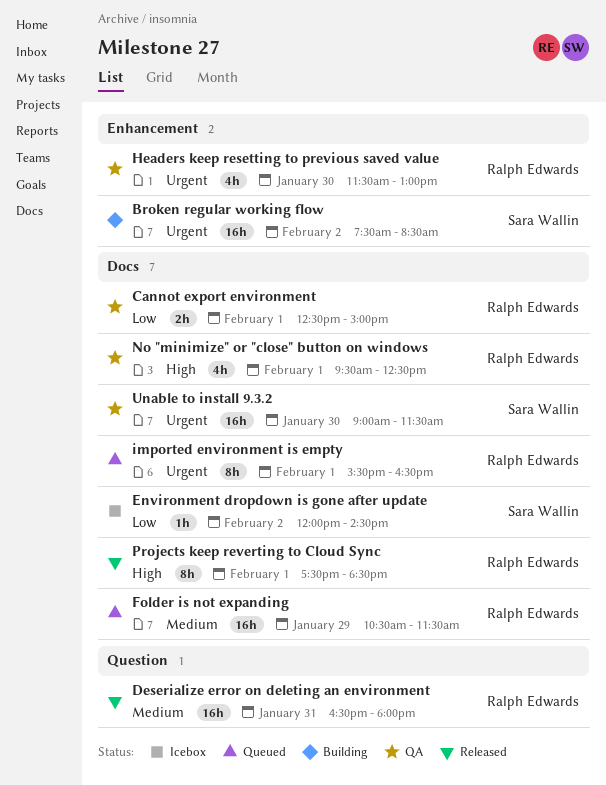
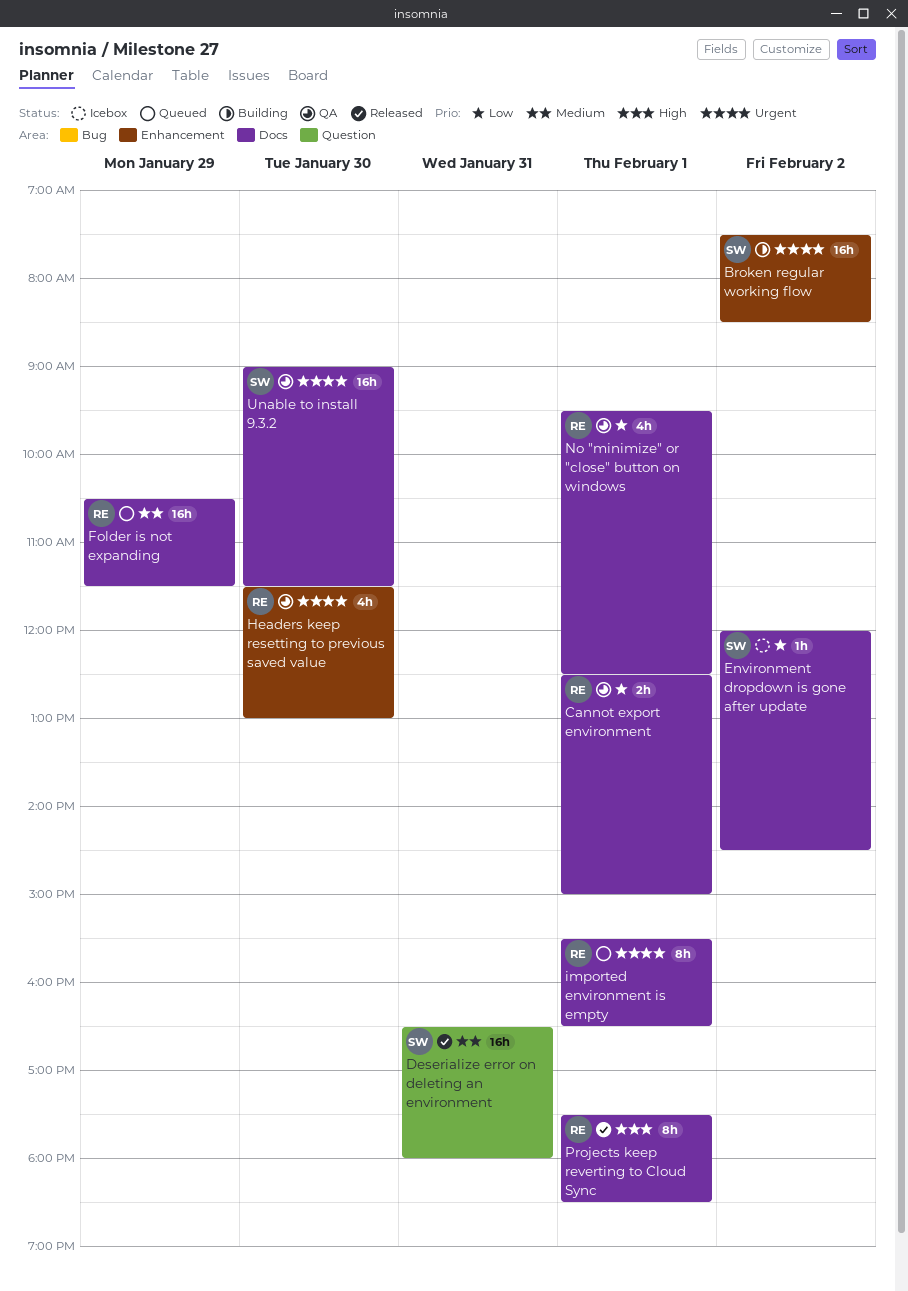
Deserialize error on deleting an environment, owner: Ralph Edwards -> Sara Wallin
No "minimize" or "close" button on windows, priority: High -> Low

